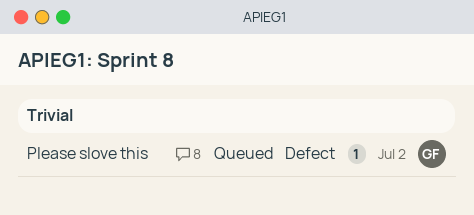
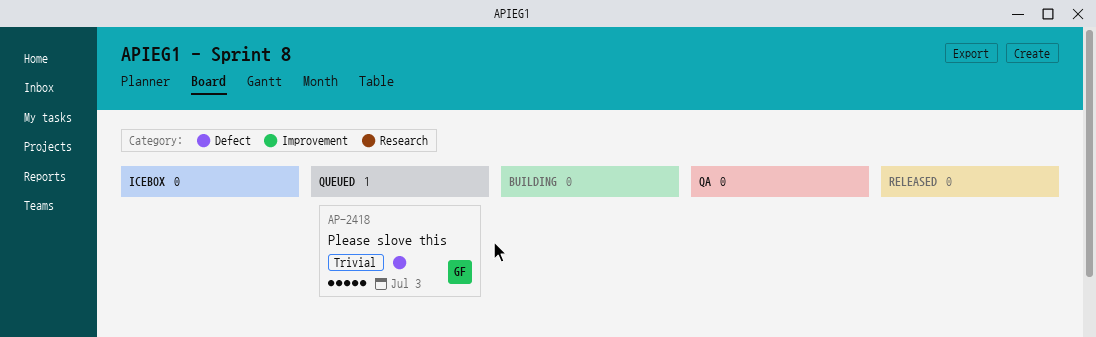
Please slove this, estimate: 1 -> 5
Please slove this, due: Jul 2 -> Jul 3

